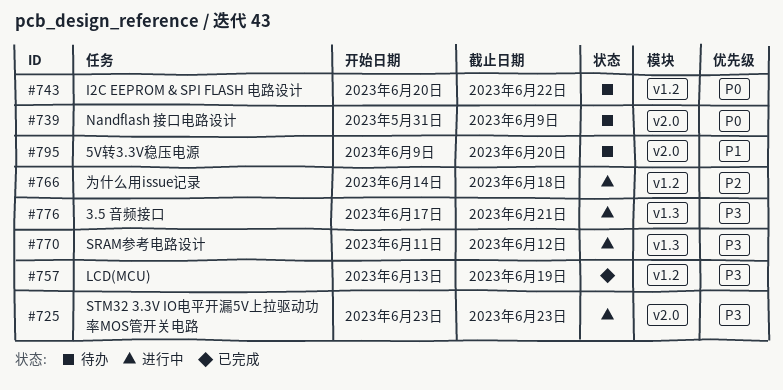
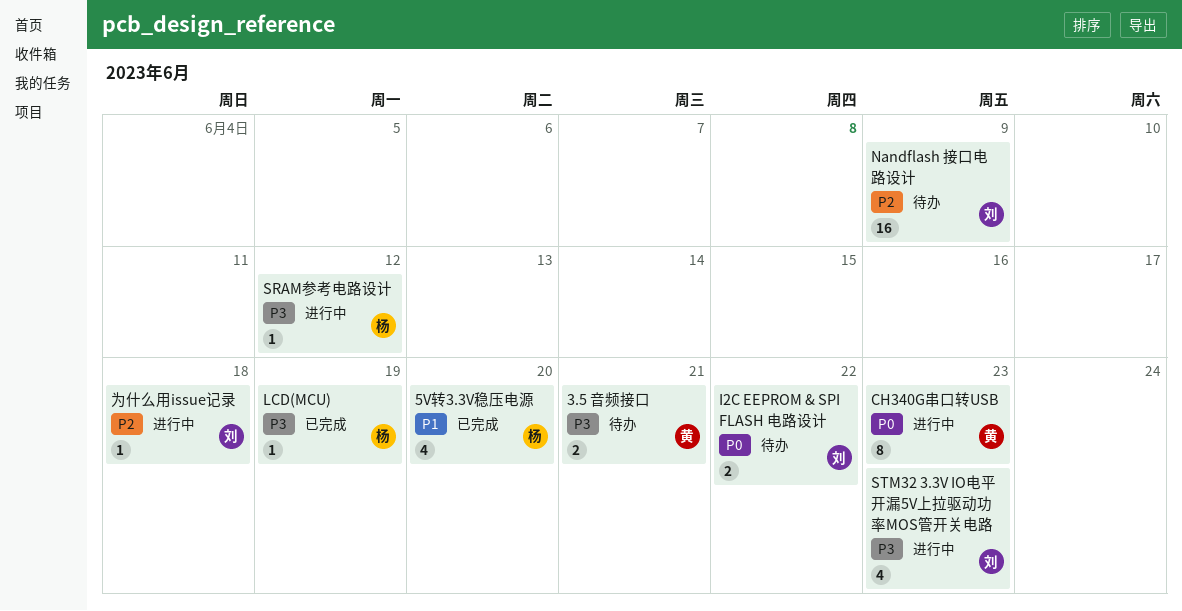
3.5 音频接口, status: 进行中 -> 待办
5V转3.3V稳压电源, status: 待办 -> 已完成
CH340G串口转USB: none -> present
Nandflash 接口电路设计, priority: P0 -> P2

